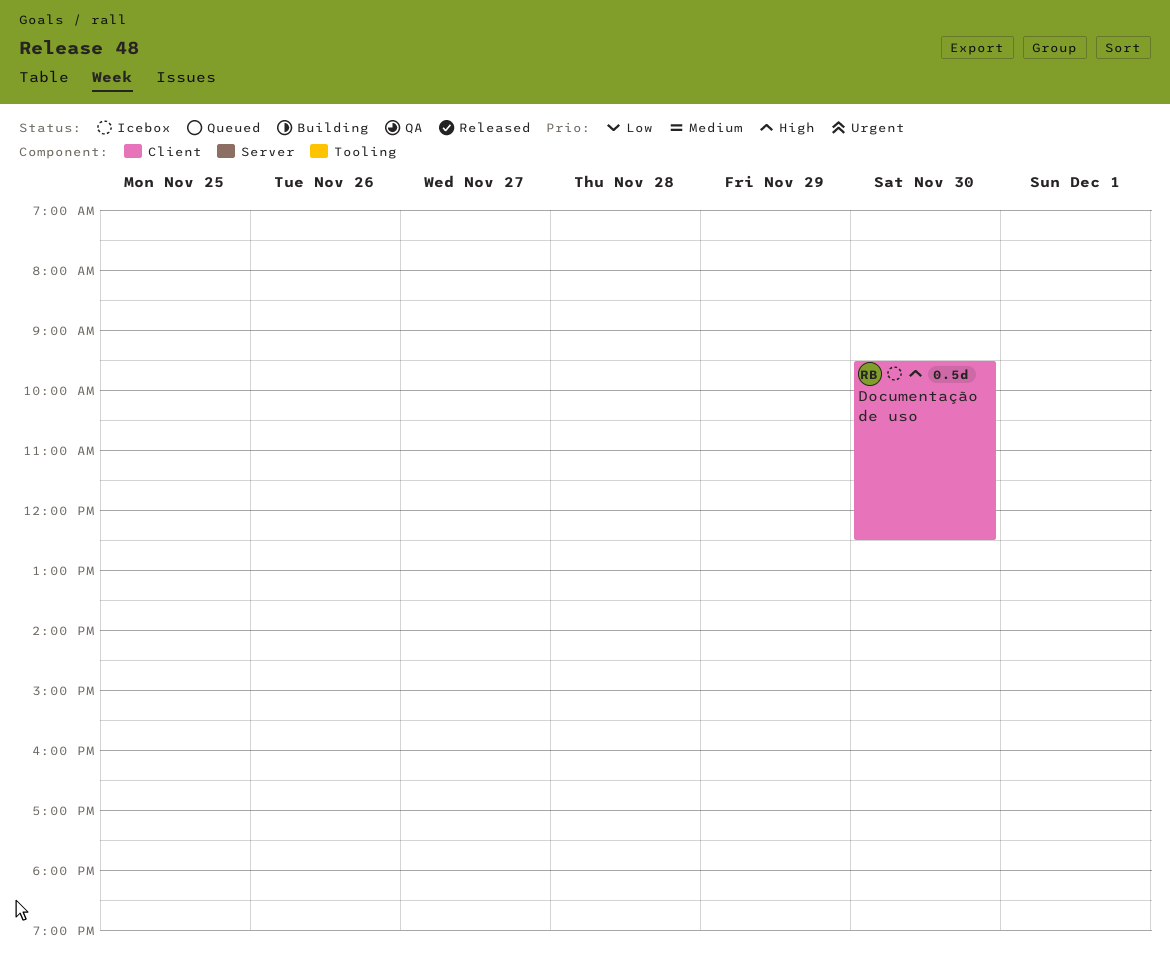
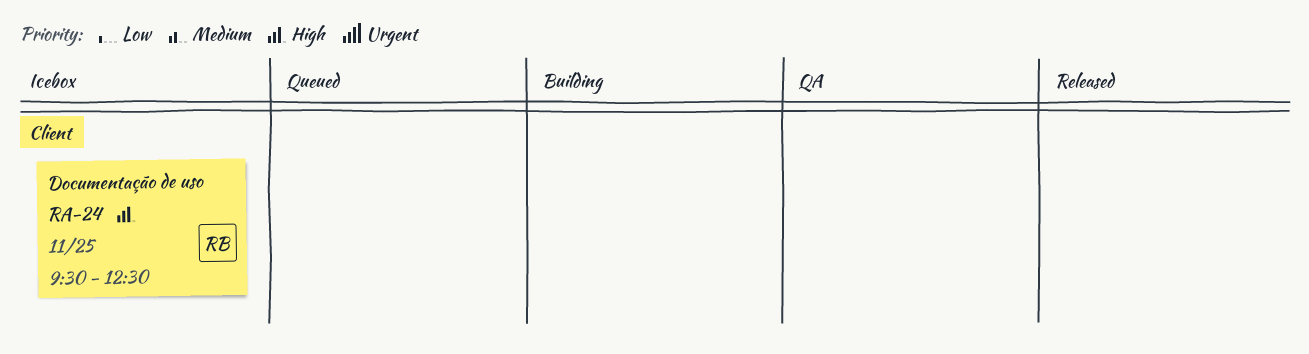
Documentação de uso, day: Nov 30 -> Nov 25

